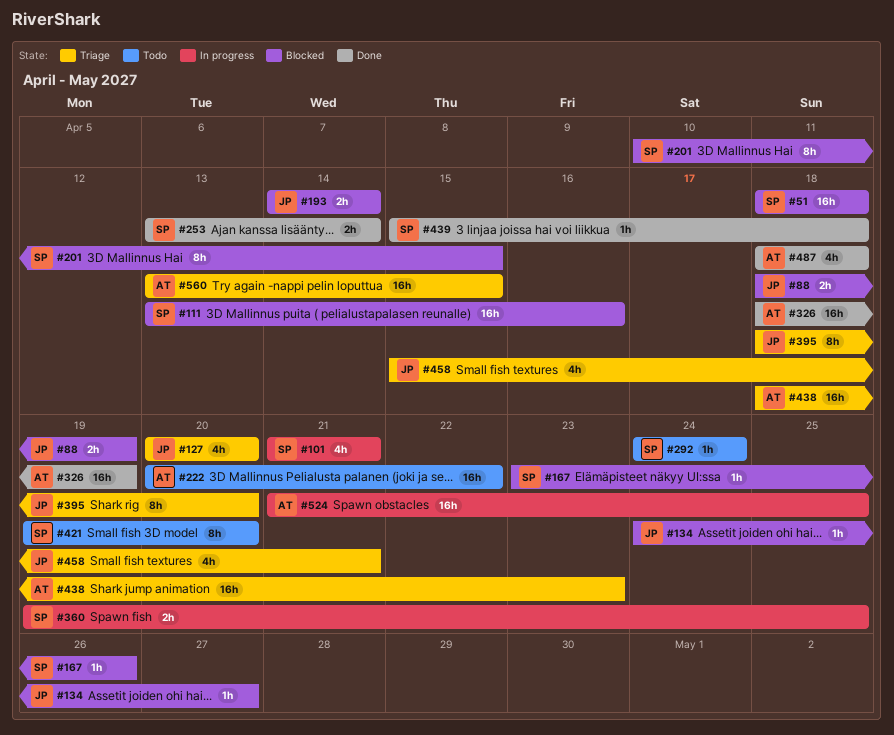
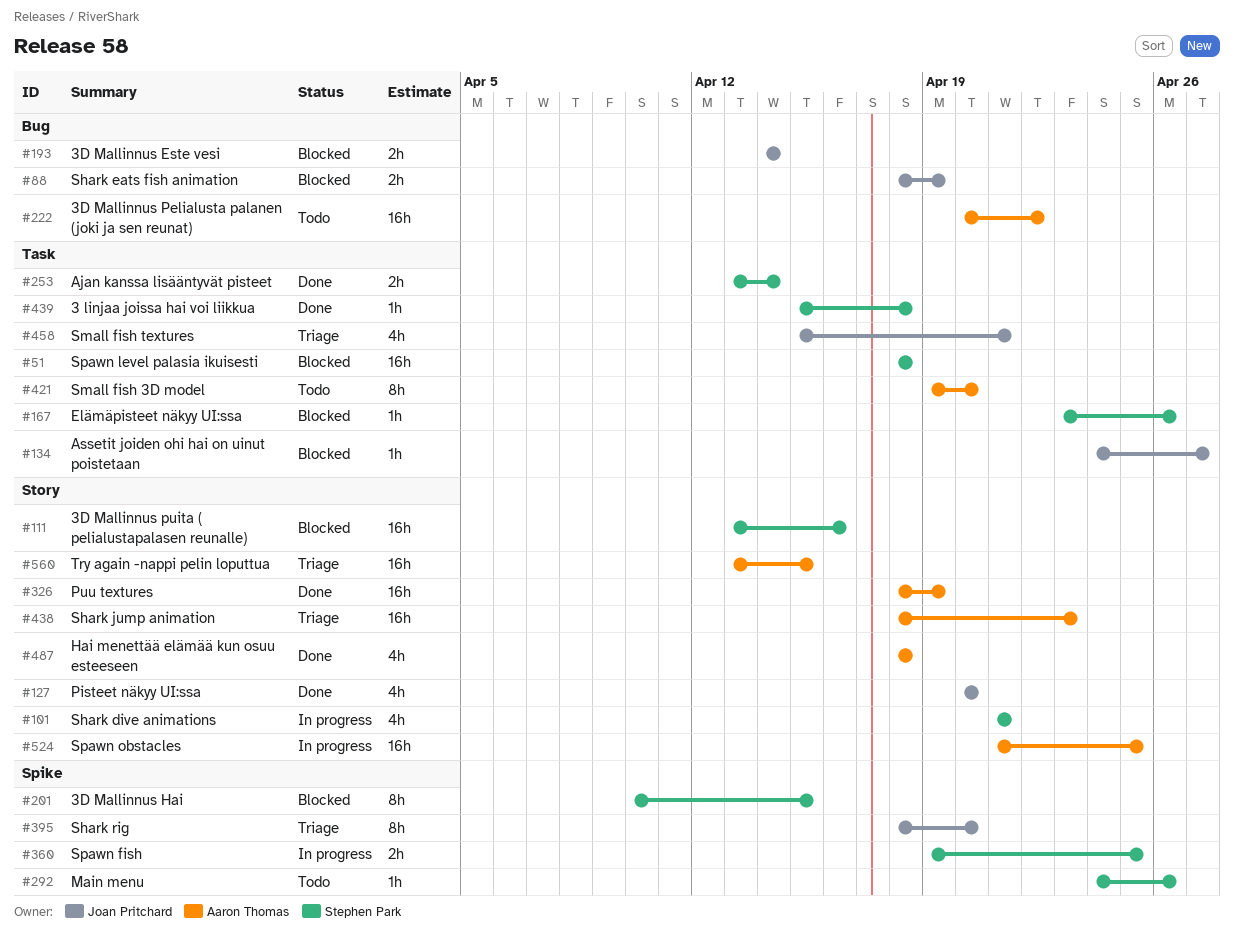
#127, status: Triage -> Done
#292, due: Apr 24 -> Apr 26
#421, owner: Stephen Park -> Aaron Thomas

